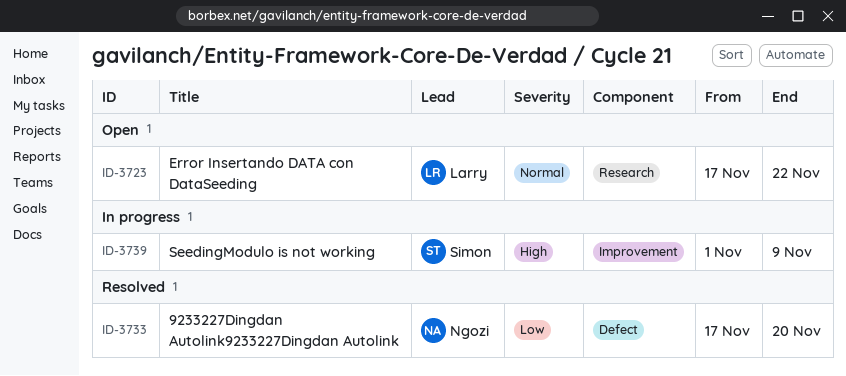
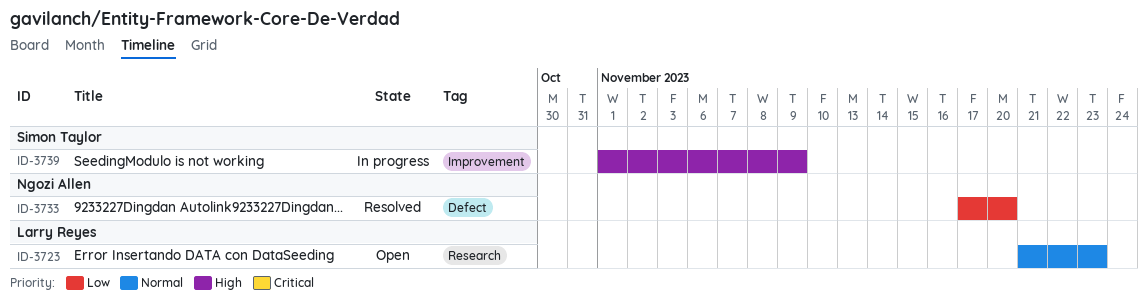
ID-3723, start: Nov 17 -> Nov 21
ID-3723, due: Nov 22 -> Nov 23

